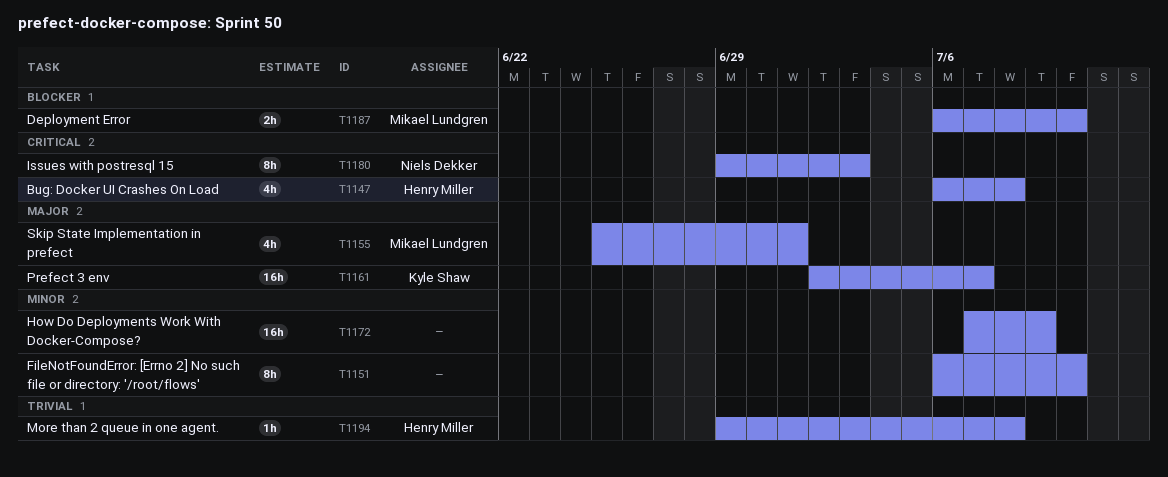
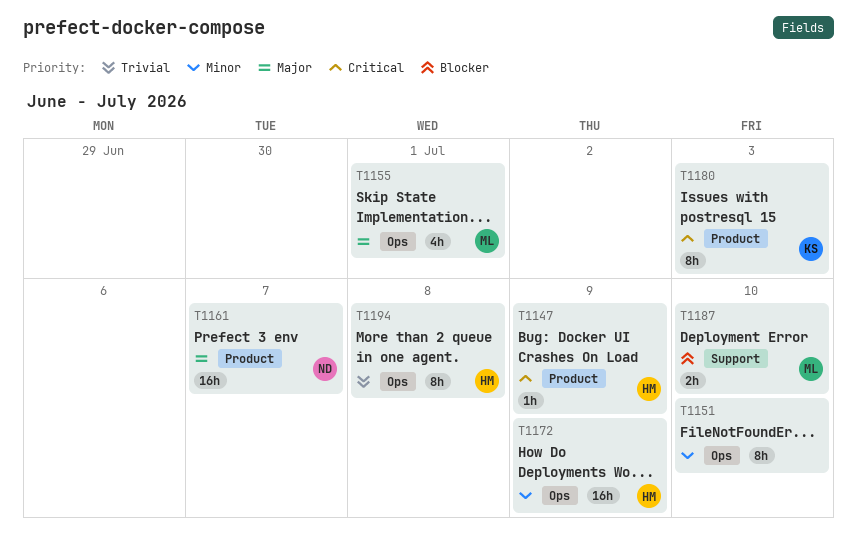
T1147, estimate: 4h -> 1h
T1147, due: Jul 8 -> Jul 9
T1161, owner: Kyle Shaw -> Niels Dekker
T1172, owner: none -> Henry Miller
T1180, owner: Niels Dekker -> Kyle Shaw
T1194, estimate: 1h -> 8h

